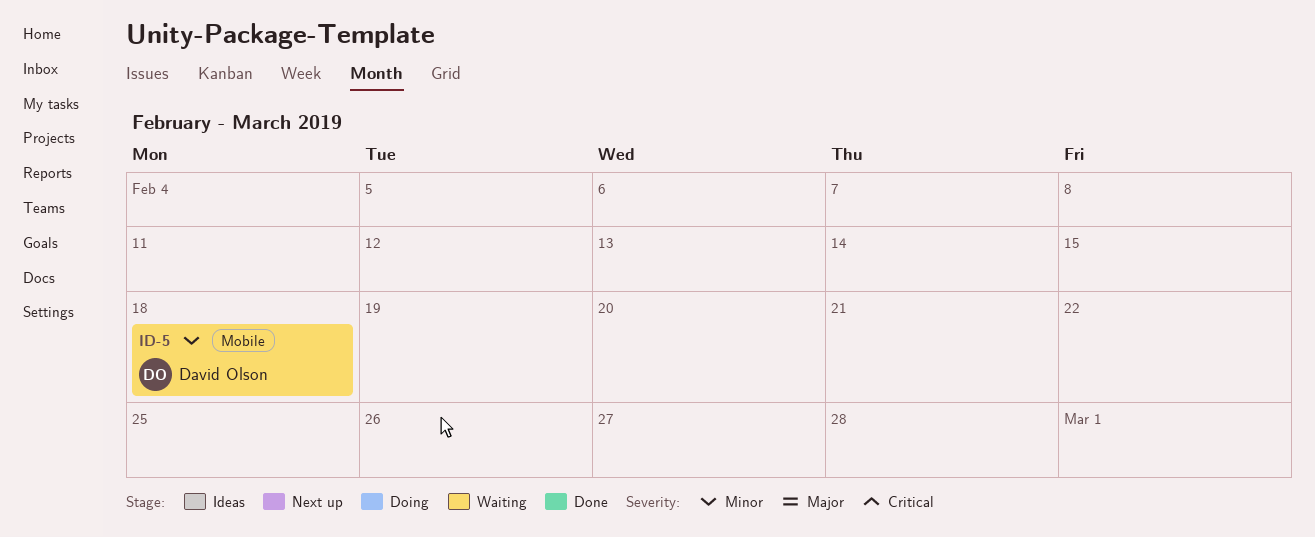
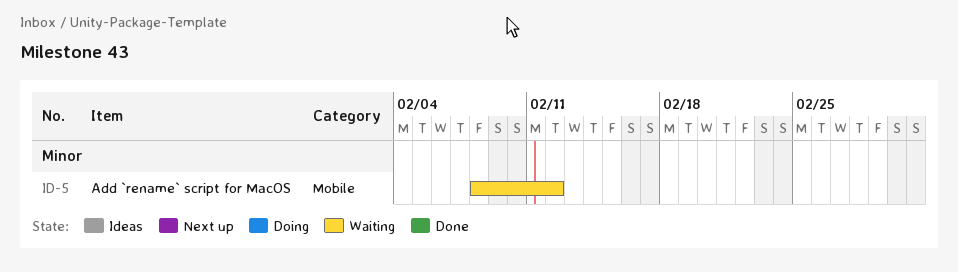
ID-5, due: Feb 18 -> Feb 12

